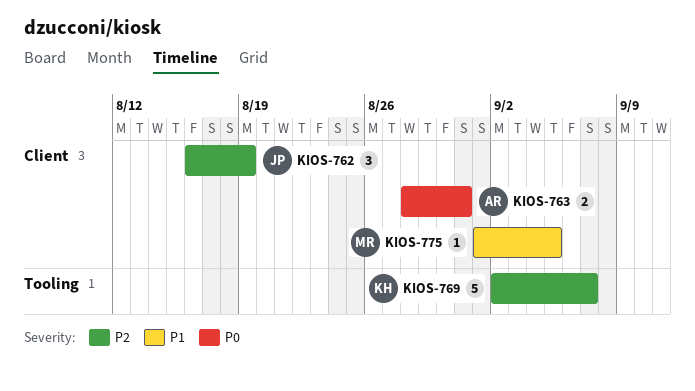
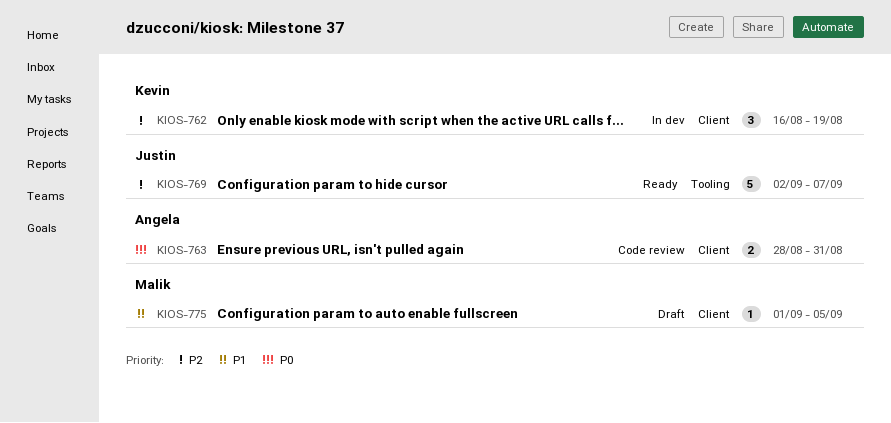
KIOS-762, owner: Justin -> Kevin
KIOS-769, owner: Kevin -> Justin

